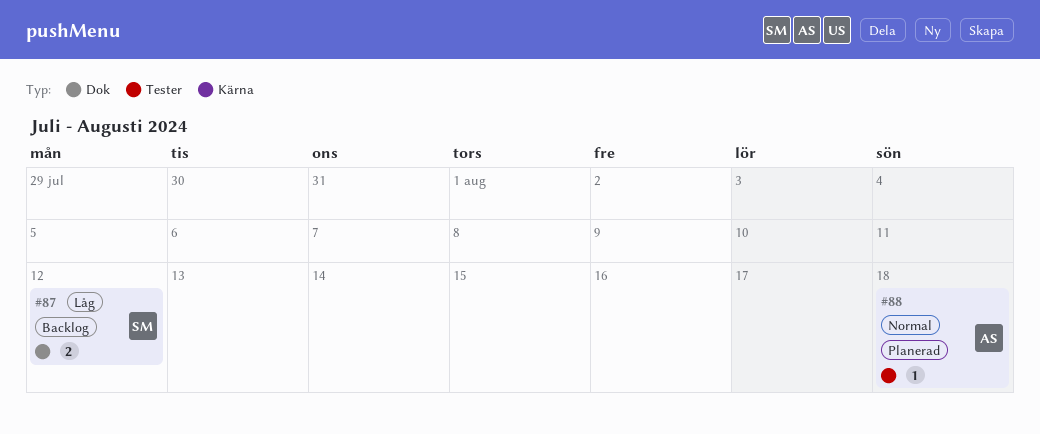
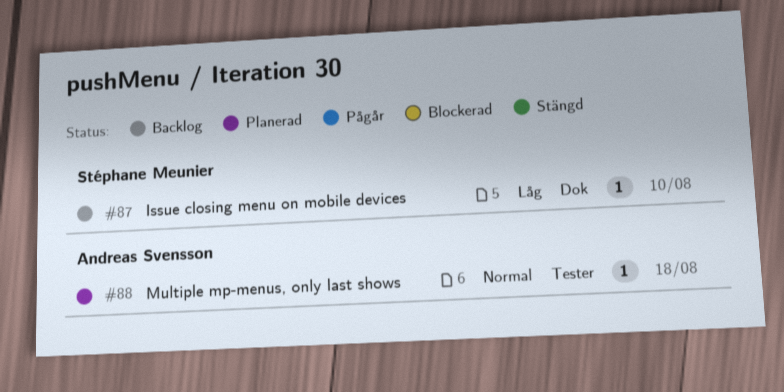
#87, estimate: 2 -> 1
#87, due: Aug 12 -> Aug 10

